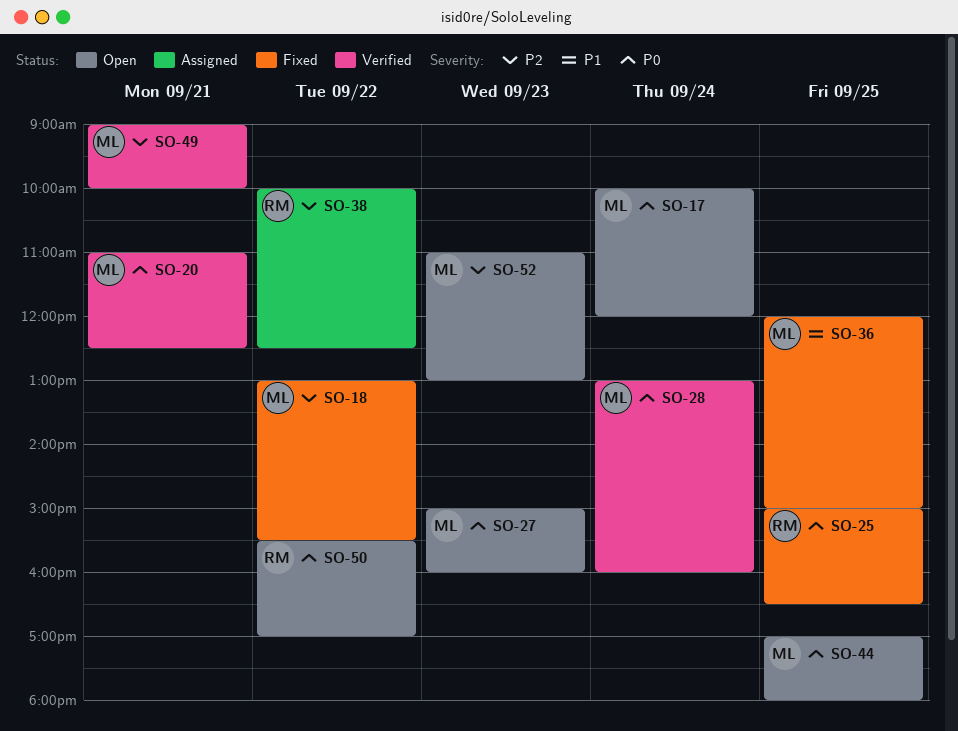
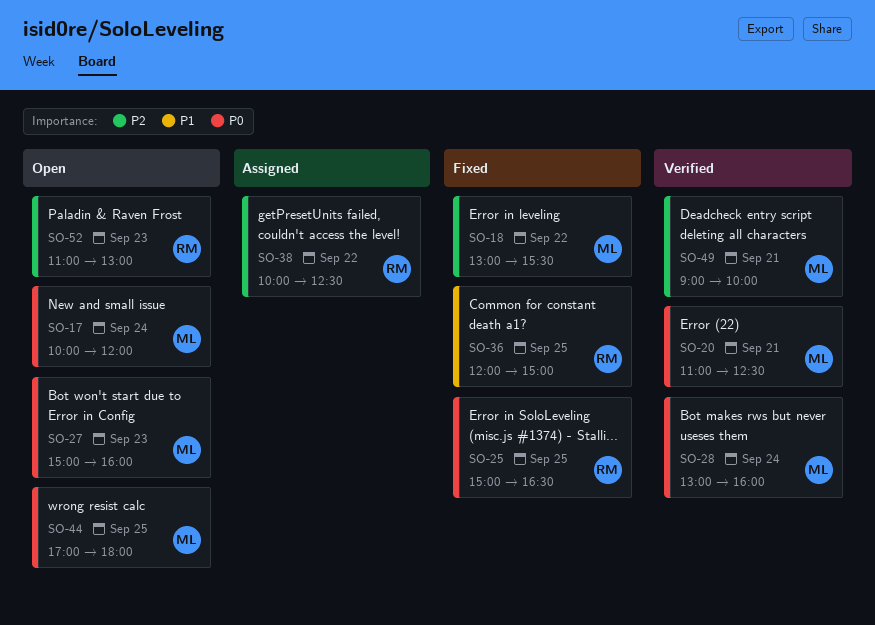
SO-36, owner: ML -> RM
SO-50: present -> none
SO-52, owner: ML -> RM

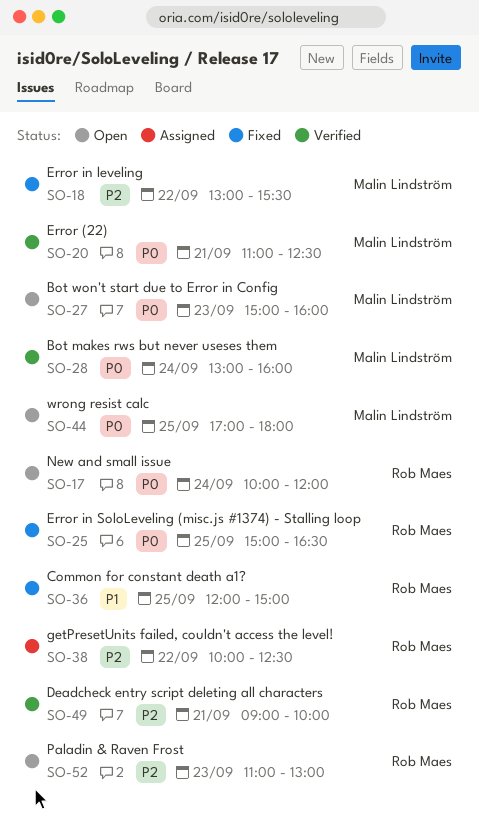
SO-17, owner: Malin Lindström -> Rob Maes
SO-49, owner: Malin Lindström -> Rob Maes

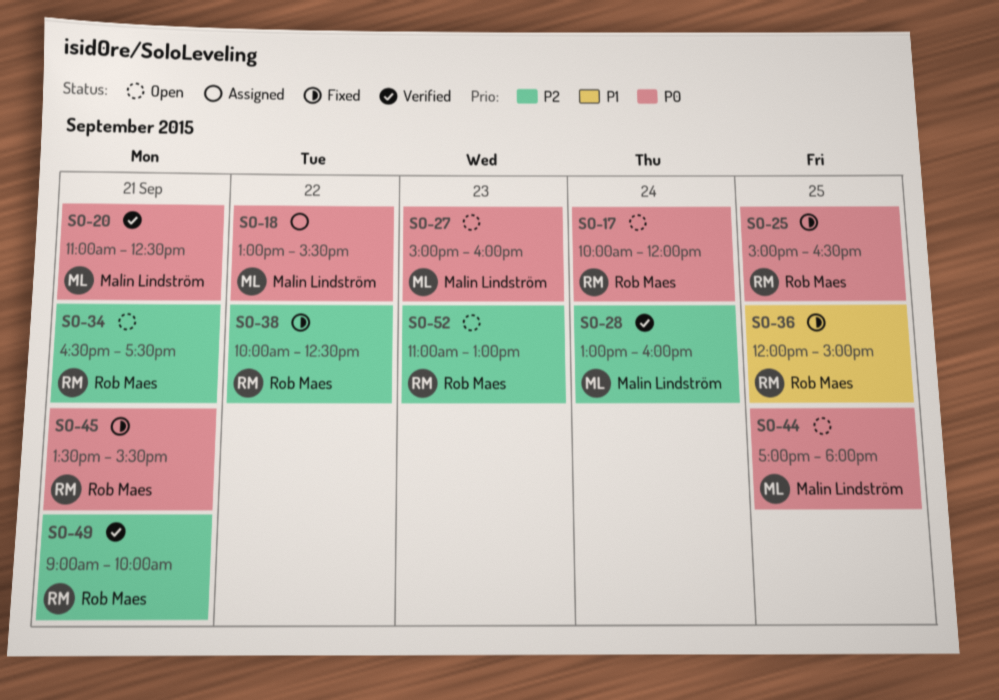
SO-18, status: Fixed -> Assigned
SO-18, priority: P2 -> P0
SO-28, priority: P0 -> P2
SO-34: none -> present
SO-38, status: Assigned -> Fixed
SO-45: none -> present

